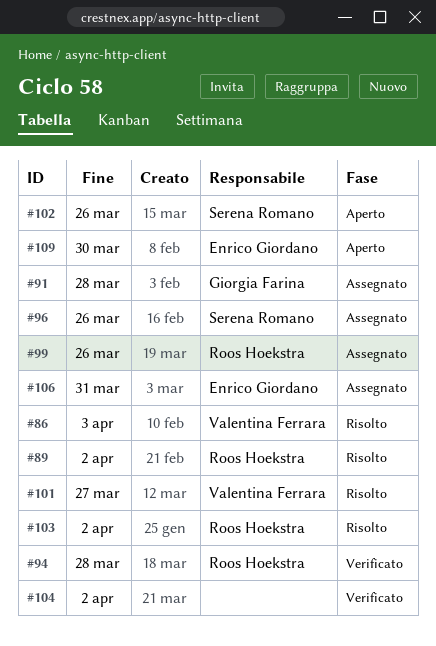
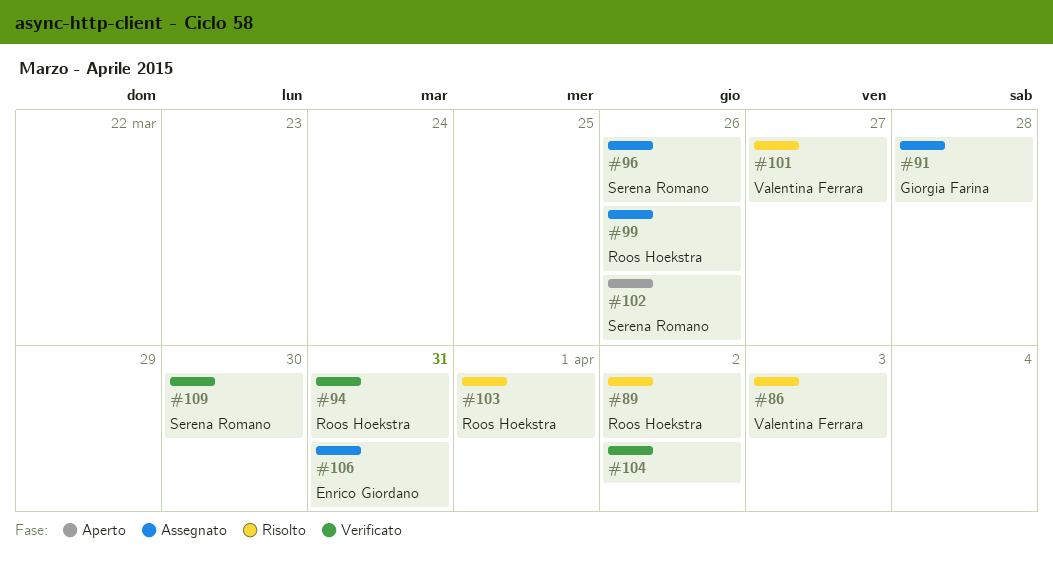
#94, due: Mar 28 -> Mar 31
#103, due: Apr 2 -> Apr 1
#109, status: Aperto -> Verificato
#109, owner: Enrico Giordano -> Serena Romano

